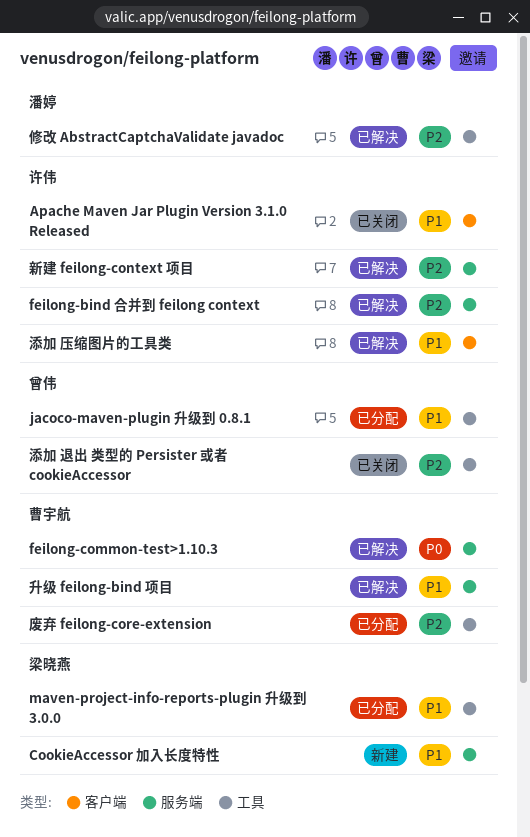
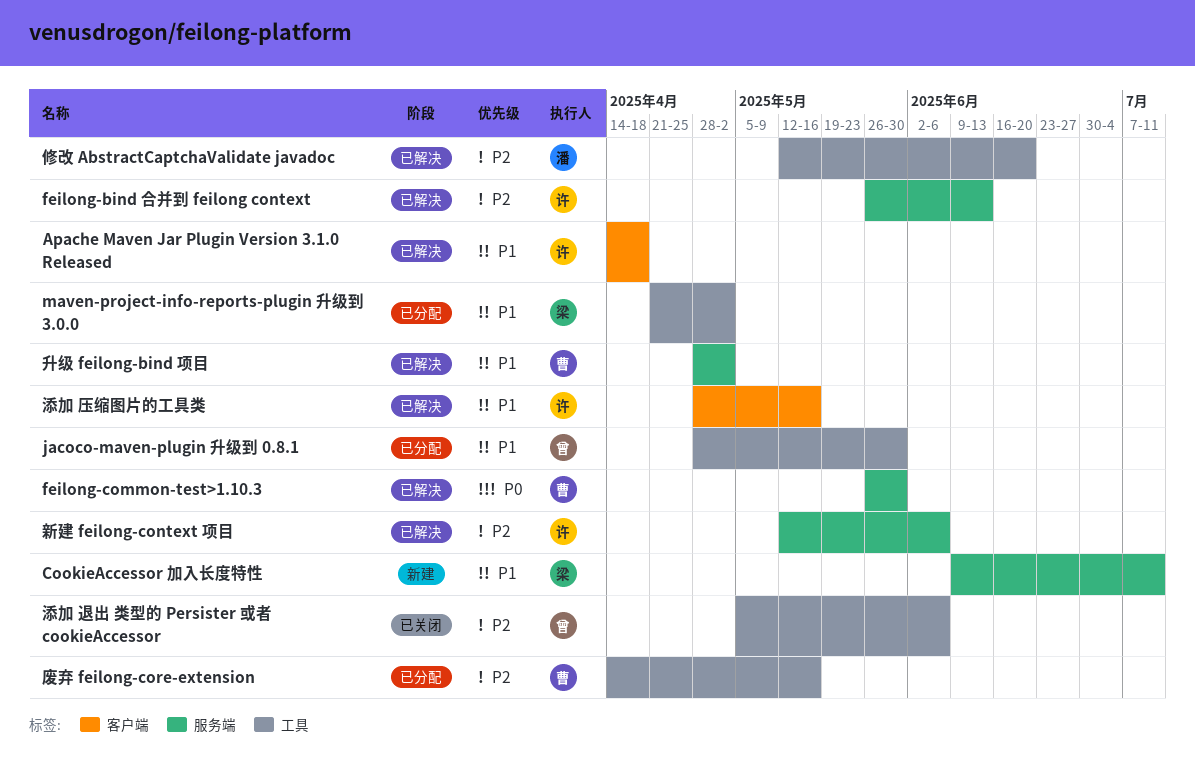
Apache Maven Jar Plugin Version 3.1.0 Released, status: 已关闭 -> 已解决

